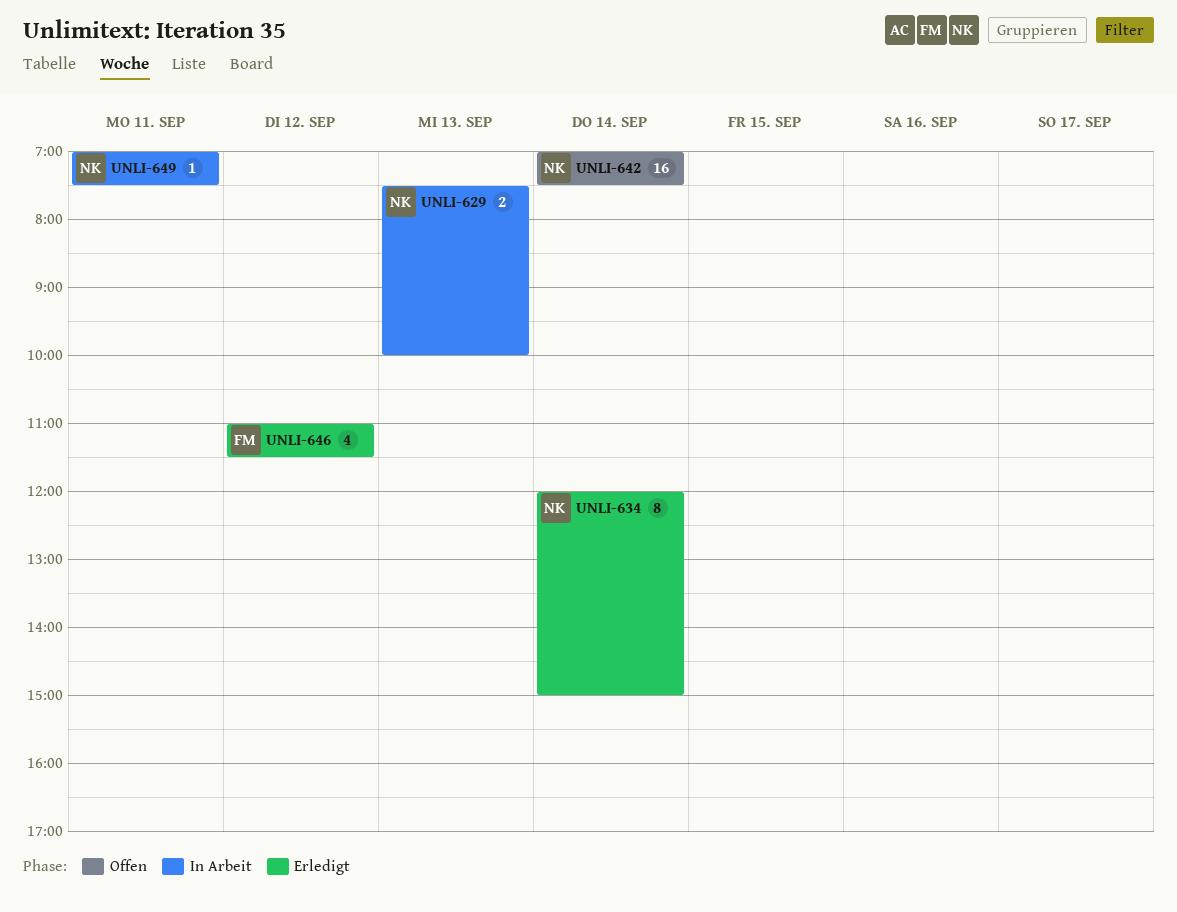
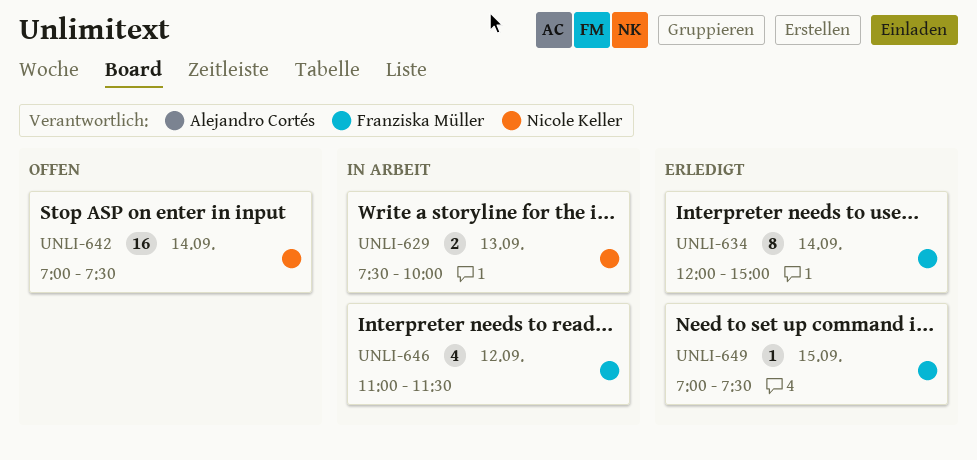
UNLI-634, owner: Nicole Keller -> Franziska Müller
UNLI-646, status: Erledigt -> In Arbeit
UNLI-649, status: In Arbeit -> Erledigt
UNLI-649, owner: Nicole Keller -> Franziska Müller
UNLI-649, day: Sep 11 -> Sep 15

